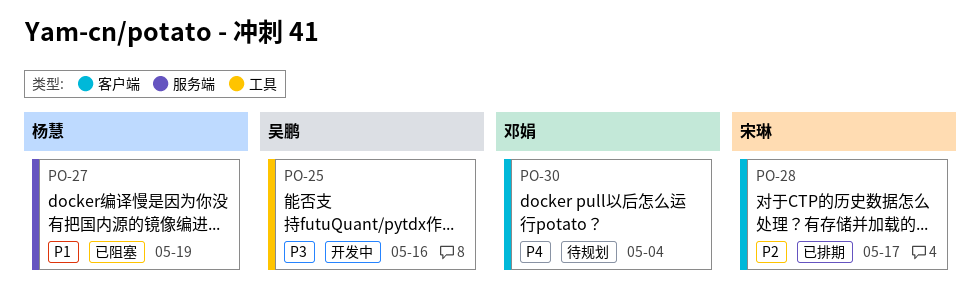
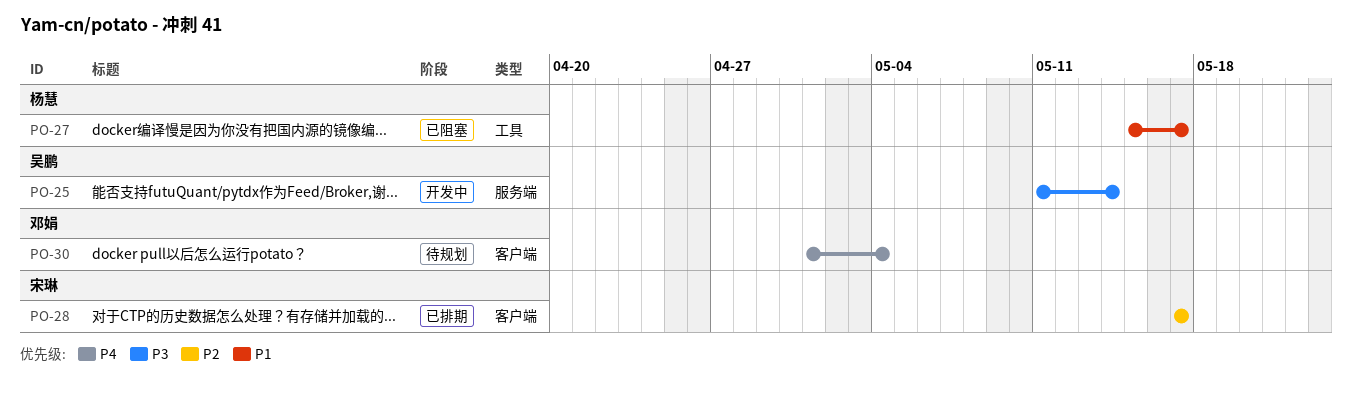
PO-25, label: 工具 -> 服务端
PO-25, due: May 16 -> May 14
PO-27, label: 服务端 -> 工具
PO-27, due: May 19 -> May 17

